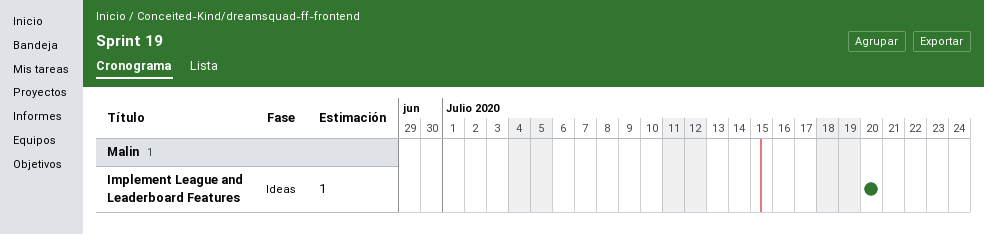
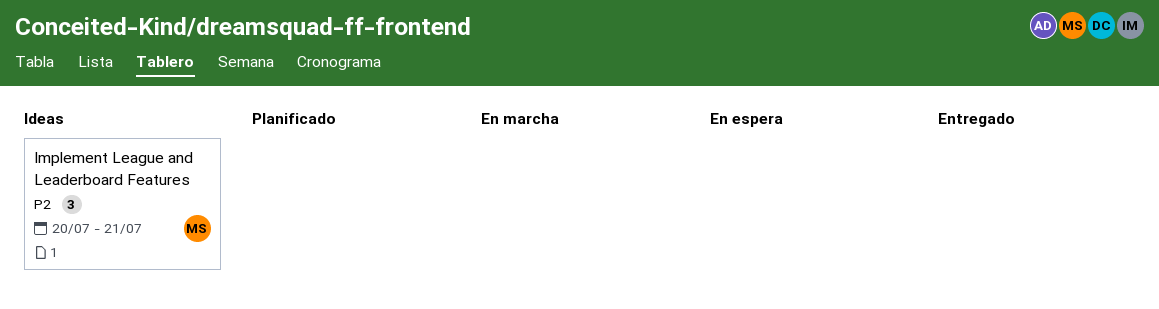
Implement League and Leaderboard Features, estimate: 1 -> 3
Implement League and Leaderboard Features, due: Jul 20 -> Jul 21

